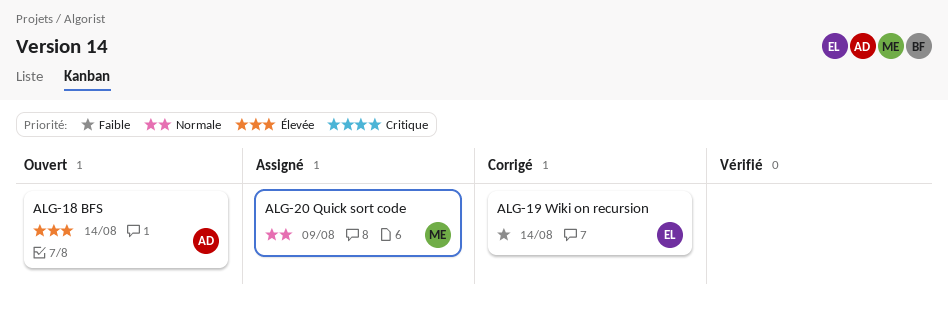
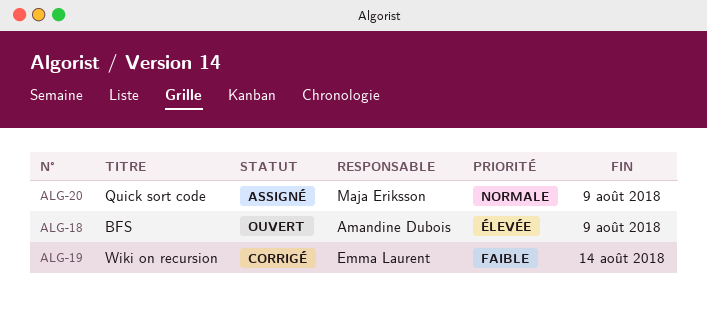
ALG-18, due: Aug 14 -> Aug 9

